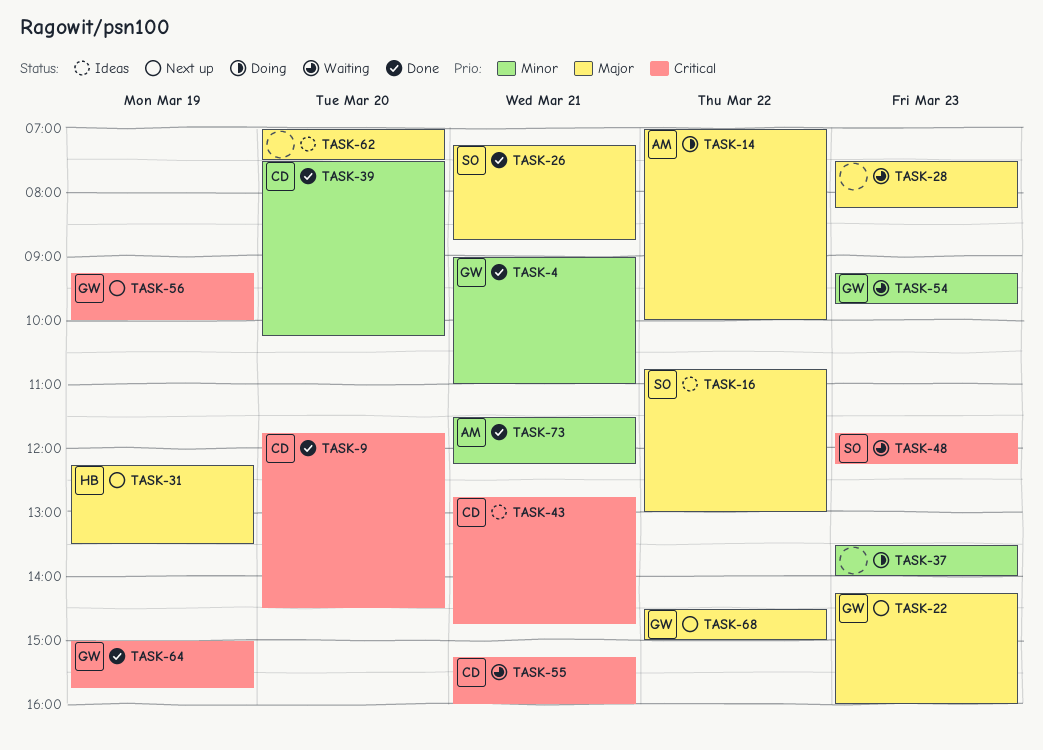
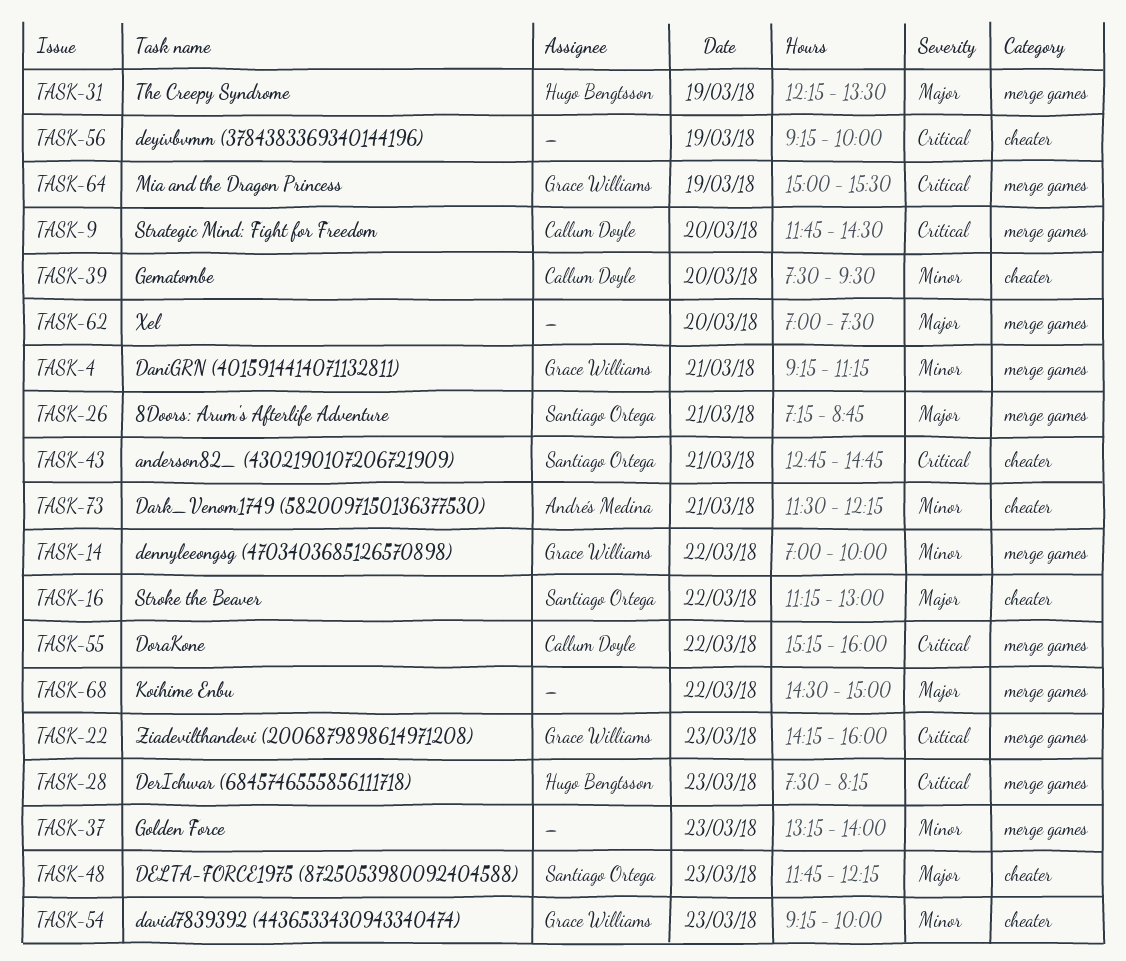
TASK-4, begins: 09:00 -> 09:15
TASK-4, ends: 11:00 -> 11:15
TASK-14, owner: Andrés Medina -> Grace Williams
TASK-14, priority: Major -> Minor
TASK-16, begins: 10:45 -> 11:15
TASK-22, priority: Major -> Critical
TASK-28, owner: none -> Hugo Bengtsson
TASK-28, priority: Major -> Critical
TASK-37, begins: 13:30 -> 13:15
TASK-39, ends: 10:15 -> 09:30
TASK-43, owner: Callum Doyle -> Santiago Ortega
TASK-48, priority: Critical -> Major
TASK-54, ends: 09:45 -> 10:00
TASK-55, day: Mar 21 -> Mar 22
TASK-56, owner: Grace Williams -> none
TASK-64, ends: 15:45 -> 15:30
TASK-68, owner: Grace Williams -> none

